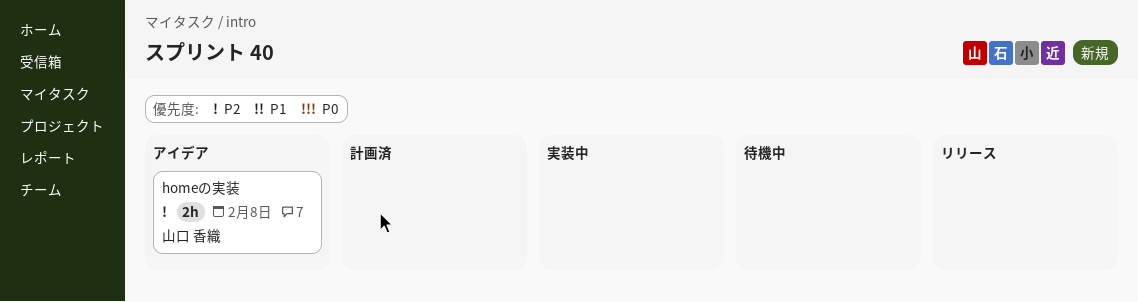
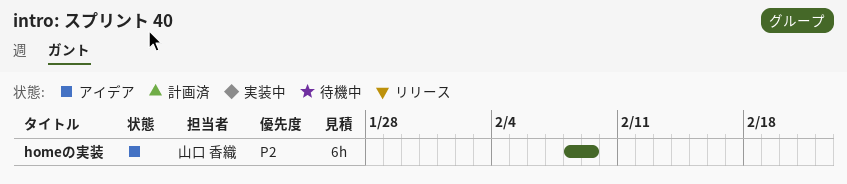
homeの実装, estimate: 2h -> 6h
homeの実装, due: Feb 8 -> Feb 9

